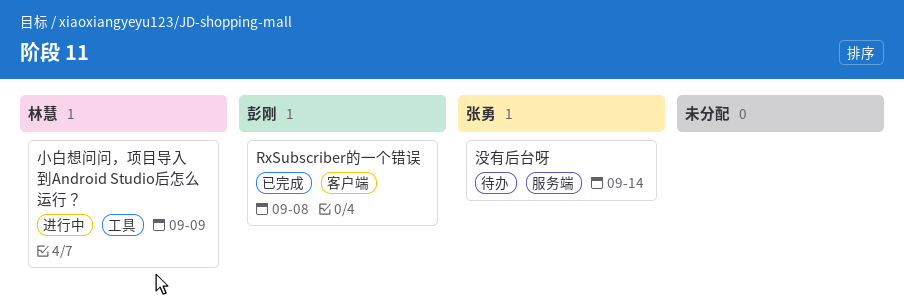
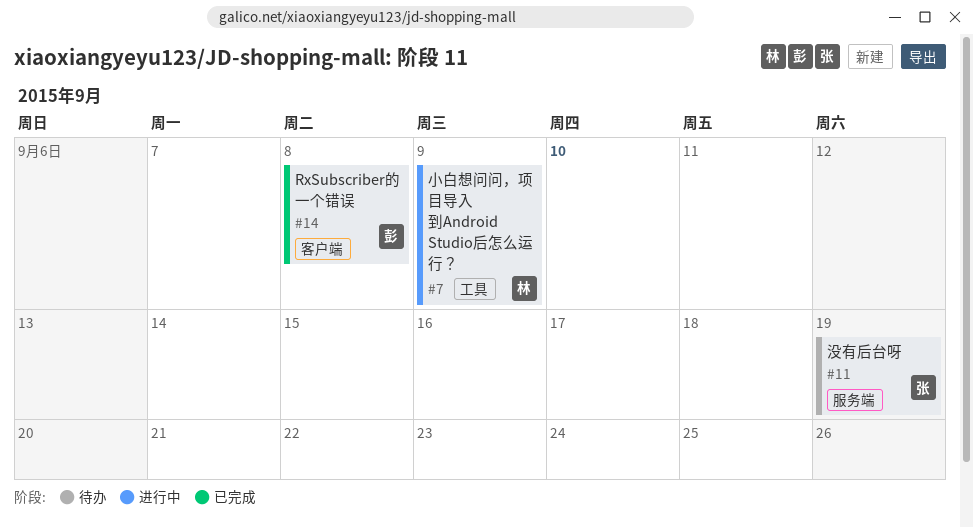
没有后台呀, due: Sep 14 -> Sep 19

